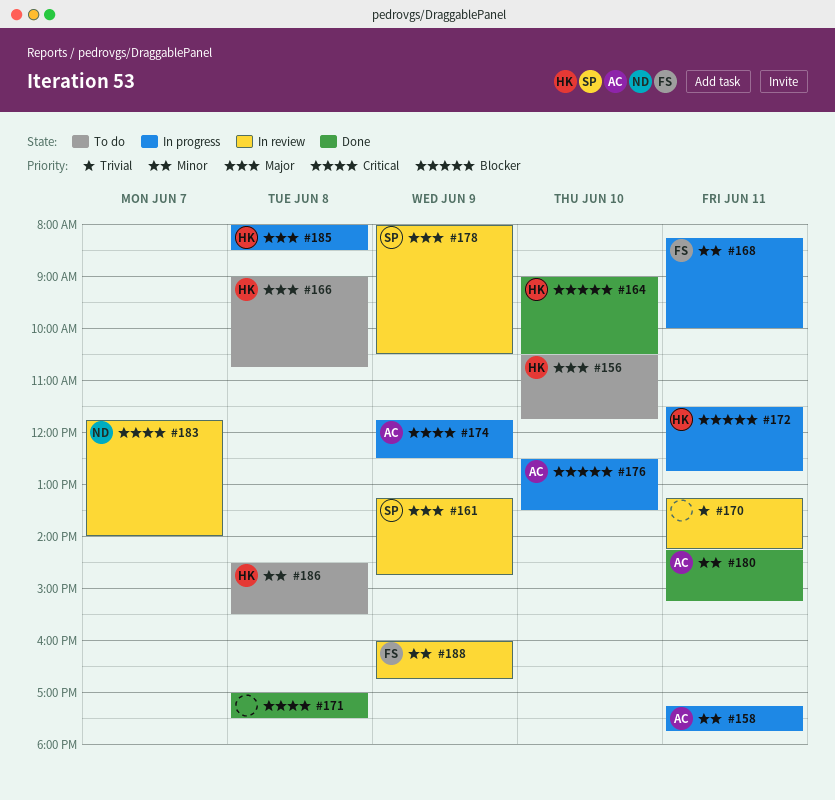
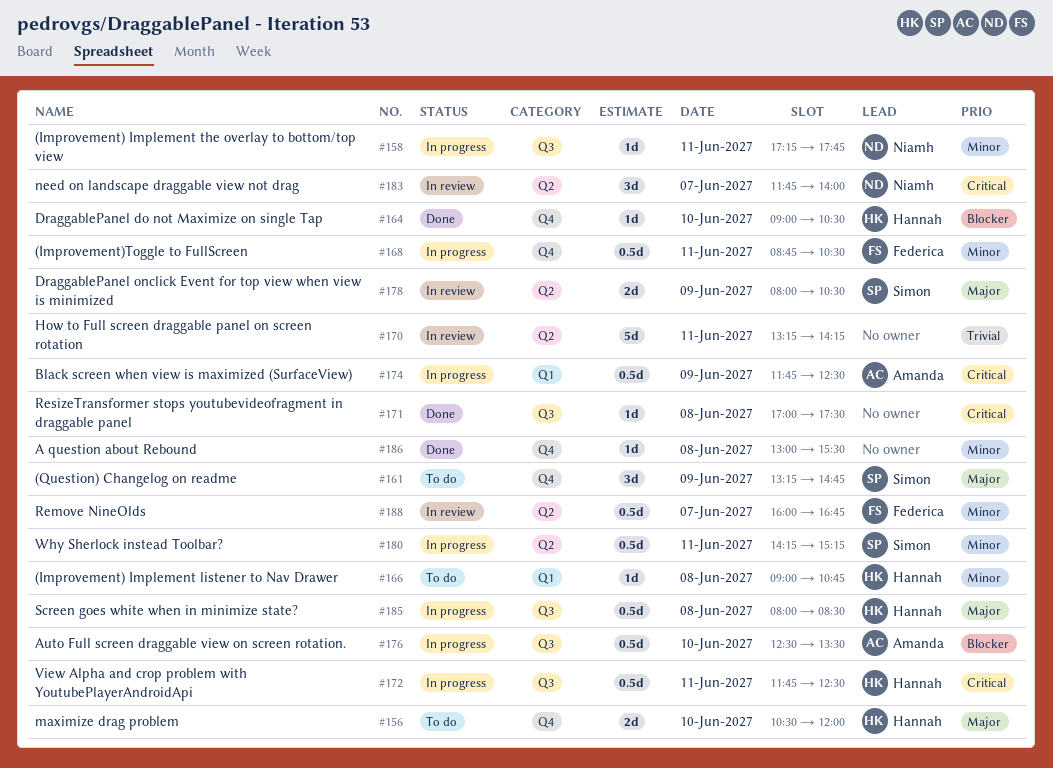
#156, ends: 11:45 -> 12:00
#158, owner: Amanda -> Niamh
#161, status: In review -> To do
#166, priority: Major -> Minor
#168, begins: 08:15 -> 08:45
#168, ends: 10:00 -> 10:30
#172, priority: Blocker -> Critical
#172, begins: 11:30 -> 11:45
#172, ends: 12:45 -> 12:30
#180, status: Done -> In progress
#180, owner: Amanda -> Simon
#186, status: To do -> Done
#186, owner: Hannah -> none
#186, begins: 14:30 -> 13:00
#188, day: Jun 9 -> Jun 7

